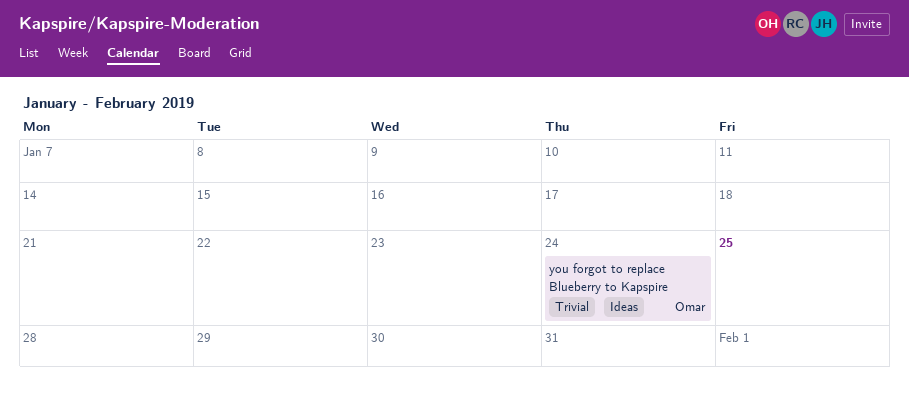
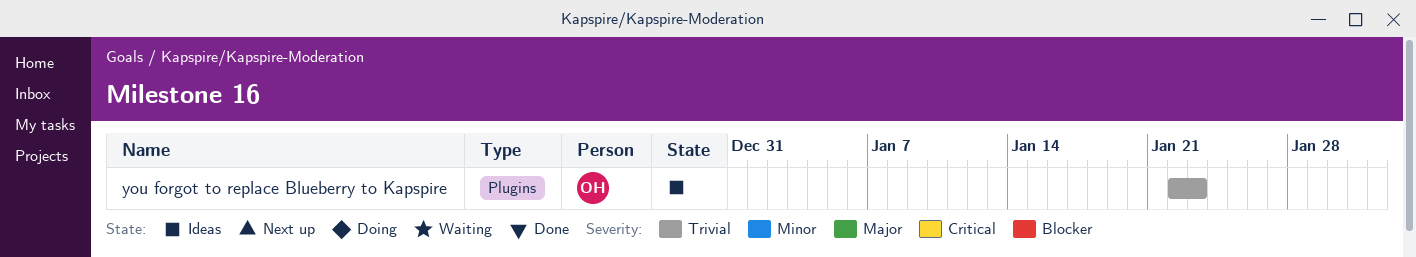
you forgot to replace Blueberry to Kapspire, due: Jan 24 -> Jan 23

